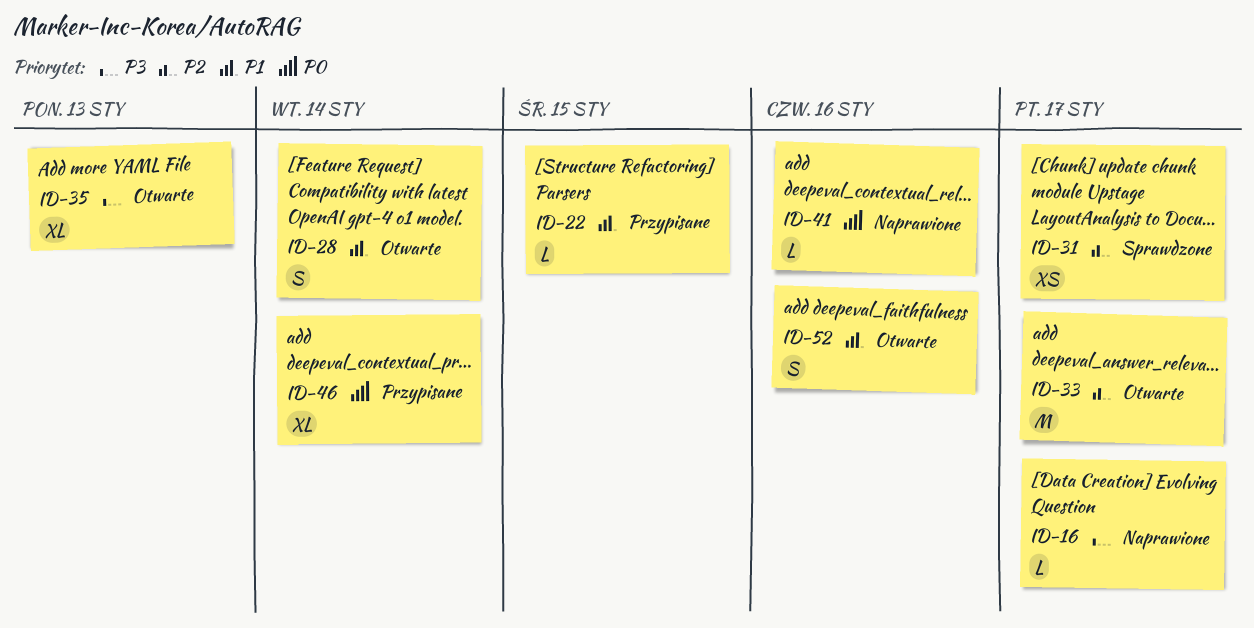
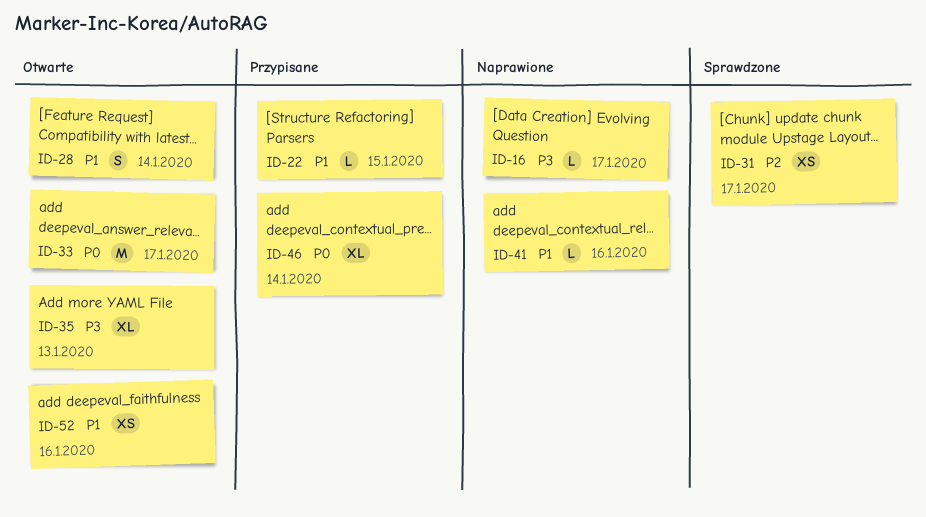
ID-33, priority: P2 -> P0
ID-41, priority: P0 -> P1
ID-52, estimate: S -> XS

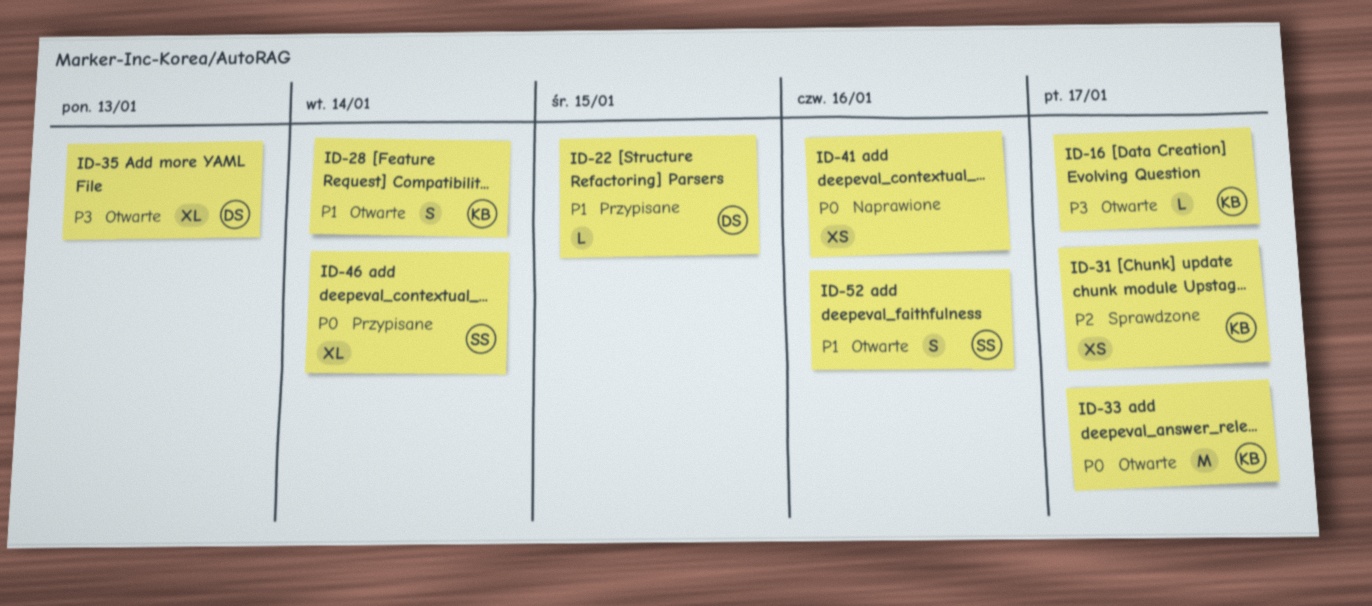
ID-16, status: Naprawione -> Otwarte
ID-41, priority: P1 -> P0
ID-41, estimate: L -> XS
ID-52, estimate: XS -> S

